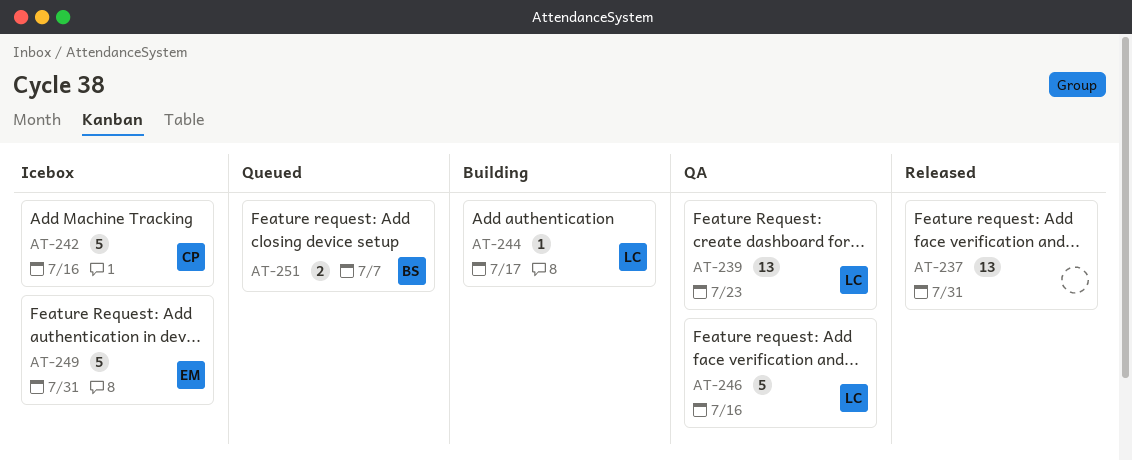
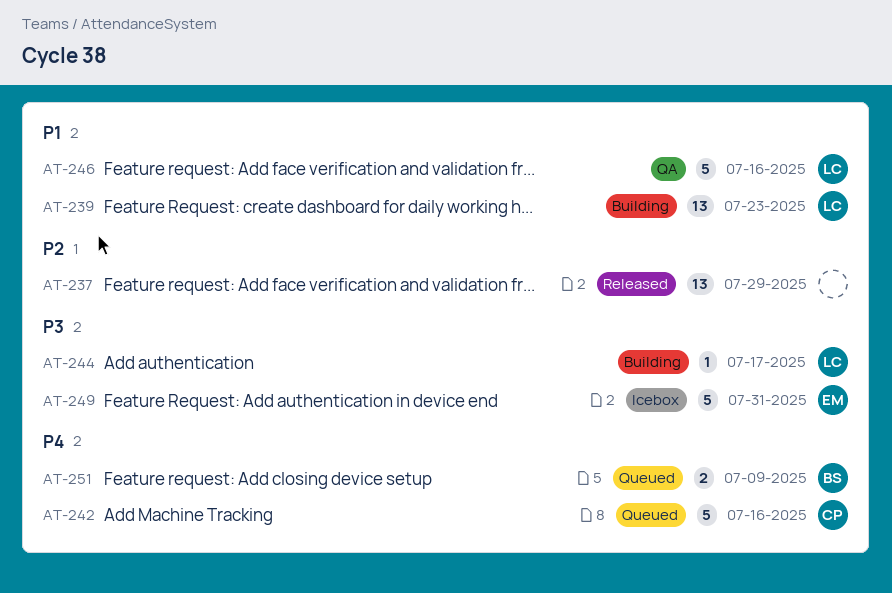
AT-237, due: Jul 31 -> Jul 29
AT-239, status: QA -> Building
AT-242, status: Icebox -> Queued
AT-251, due: Jul 7 -> Jul 9

